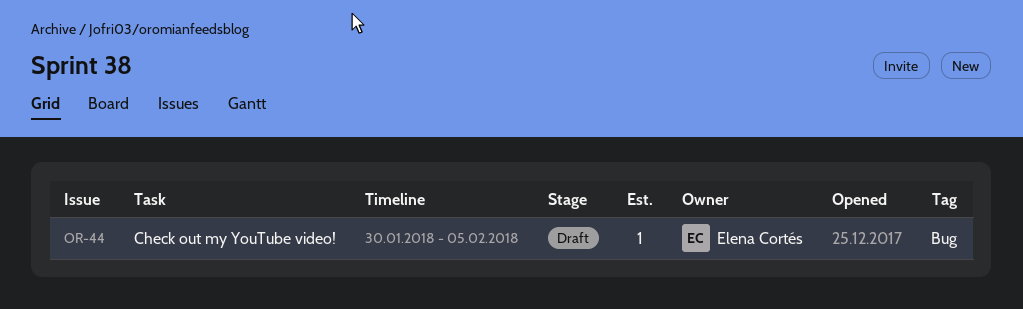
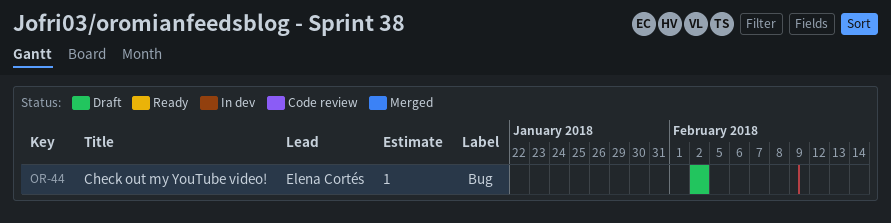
OR-44, start: Jan 30 -> Feb 2
OR-44, due: Feb 5 -> Feb 2

